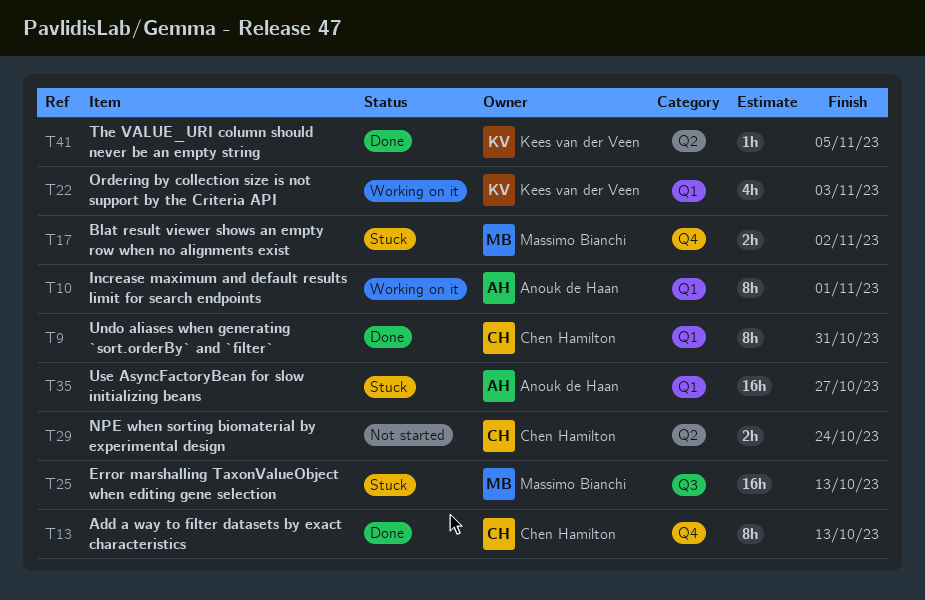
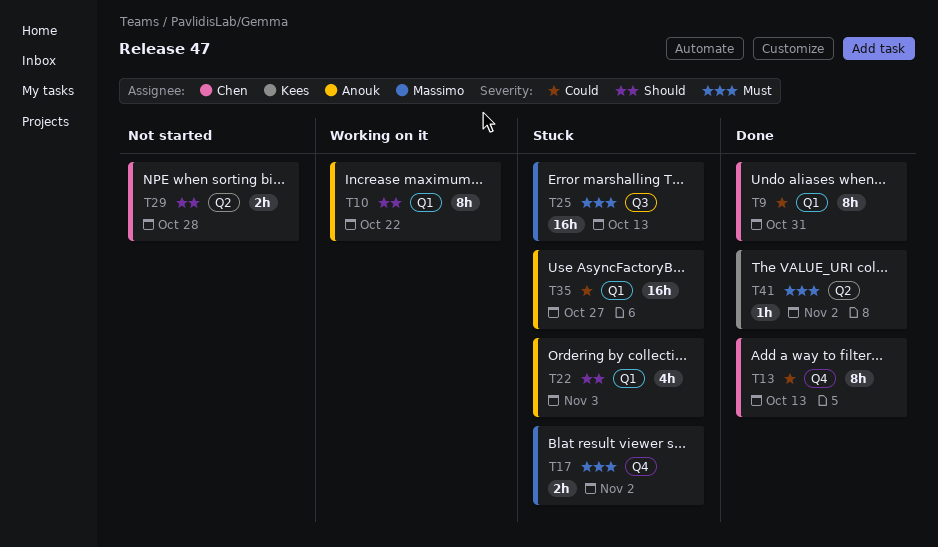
T10, due: Nov 1 -> Oct 22
T22, status: Working on it -> Stuck
T22, owner: Kees van der Veen -> Anouk de Haan
T29, due: Oct 24 -> Oct 28
T41, due: Nov 5 -> Nov 2

